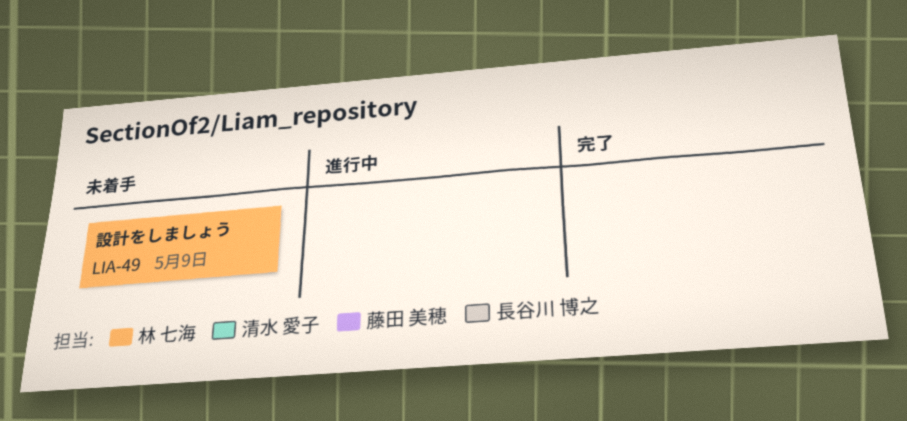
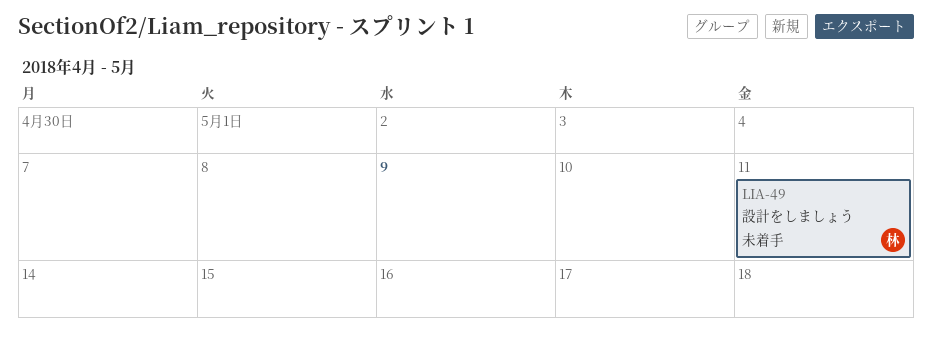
LIA-49, due: May 9 -> May 11

